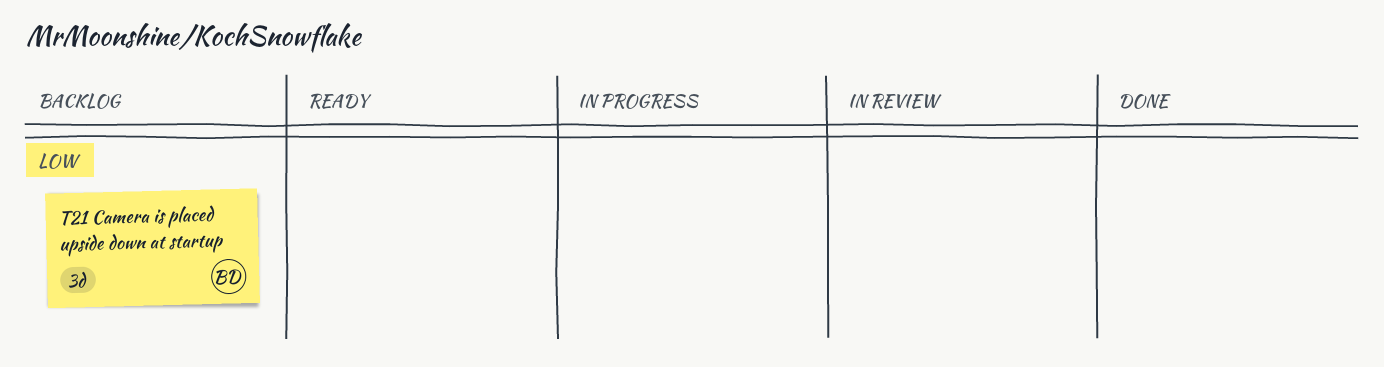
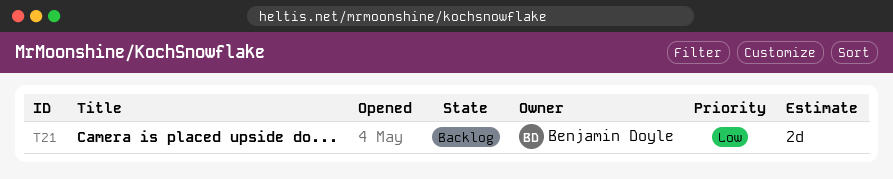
T21, estimate: 3d -> 2d

